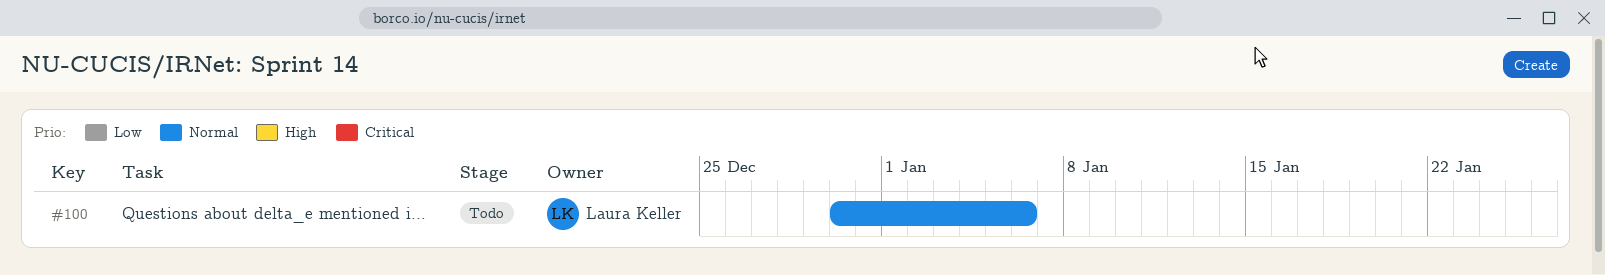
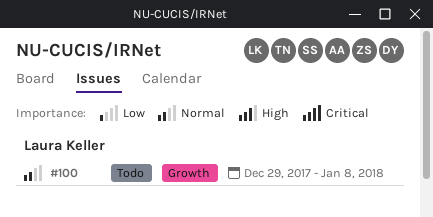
#100, start: Dec 30 -> Dec 29
#100, due: Jan 6 -> Jan 8

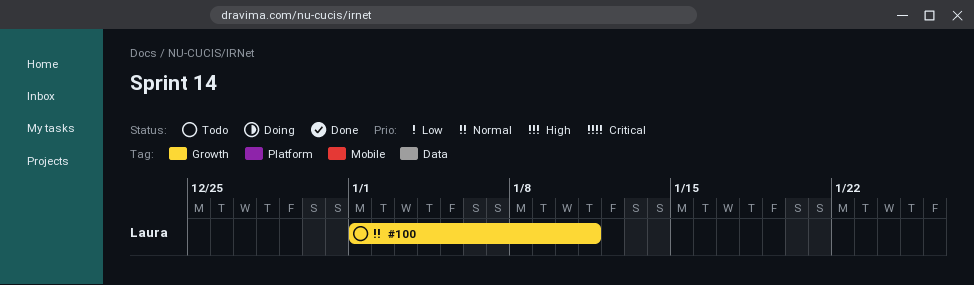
#100, start: Dec 29 -> Jan 1
#100, due: Jan 8 -> Jan 11

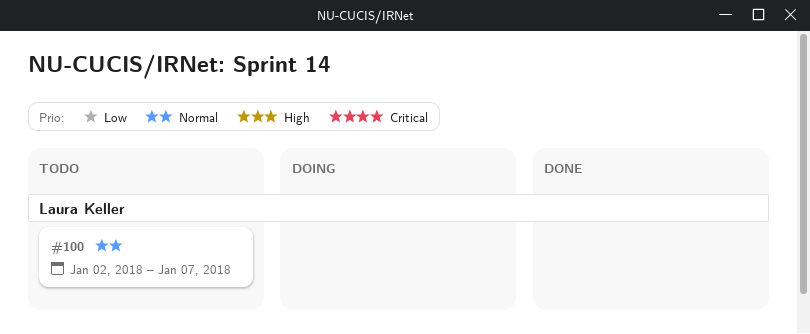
#100, start: Jan 1 -> Jan 2
#100, due: Jan 11 -> Jan 7

